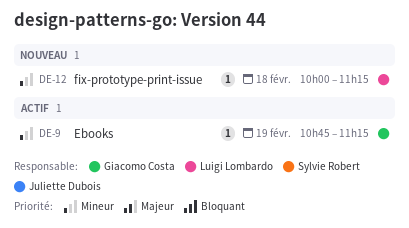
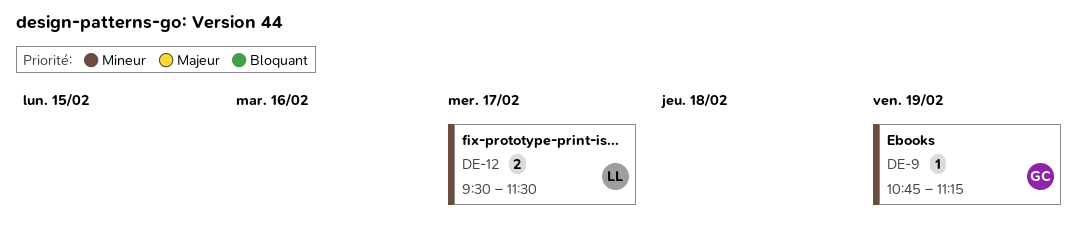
DE-12, estimate: 1 -> 2
DE-12, day: Feb 18 -> Feb 17
DE-12, begins: 10:00 -> 09:30
DE-12, ends: 11:15 -> 11:30

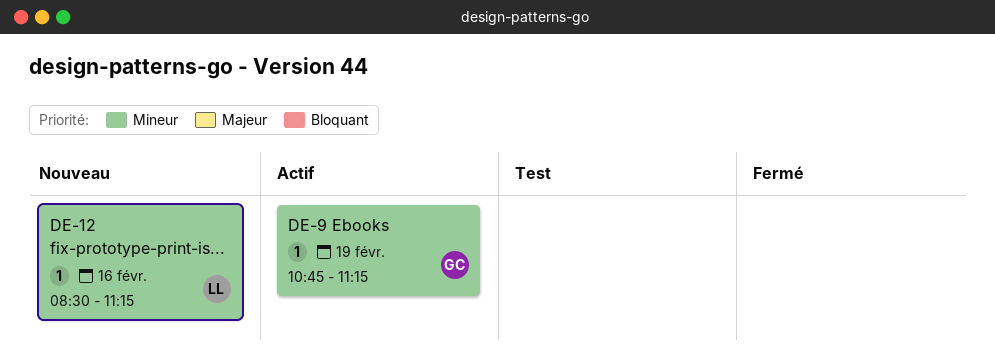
DE-12, estimate: 2 -> 1
DE-12, day: Feb 17 -> Feb 16
DE-12, begins: 09:30 -> 08:30
DE-12, ends: 11:30 -> 11:15

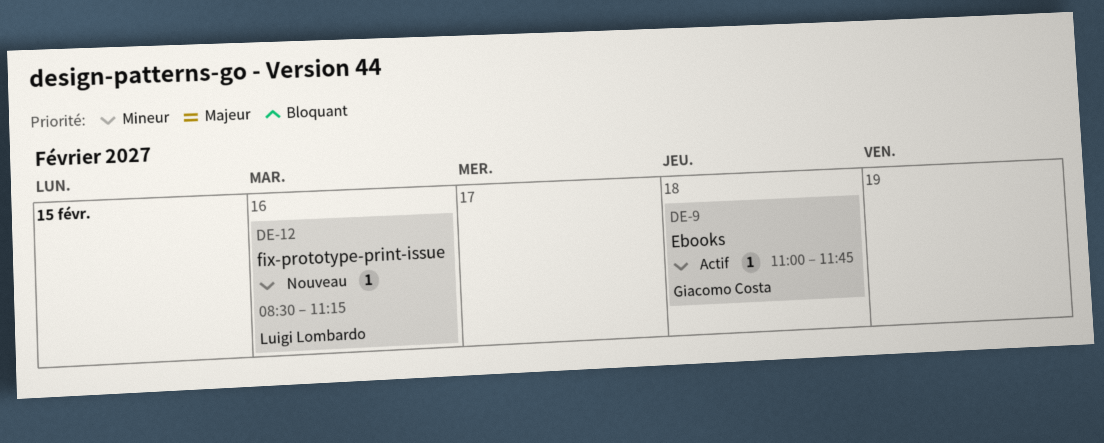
DE-9, day: Feb 19 -> Feb 18
DE-9, begins: 10:45 -> 11:00
DE-9, ends: 11:15 -> 11:45

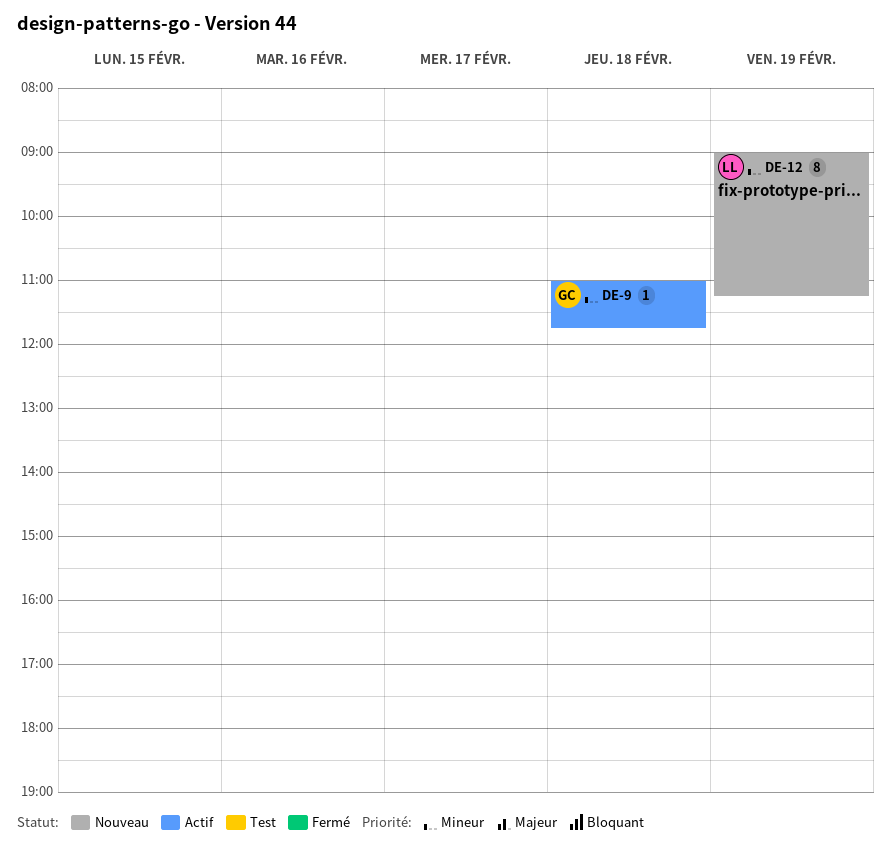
DE-12, estimate: 1 -> 8
DE-12, day: Feb 16 -> Feb 19
DE-12, begins: 08:30 -> 09:00

